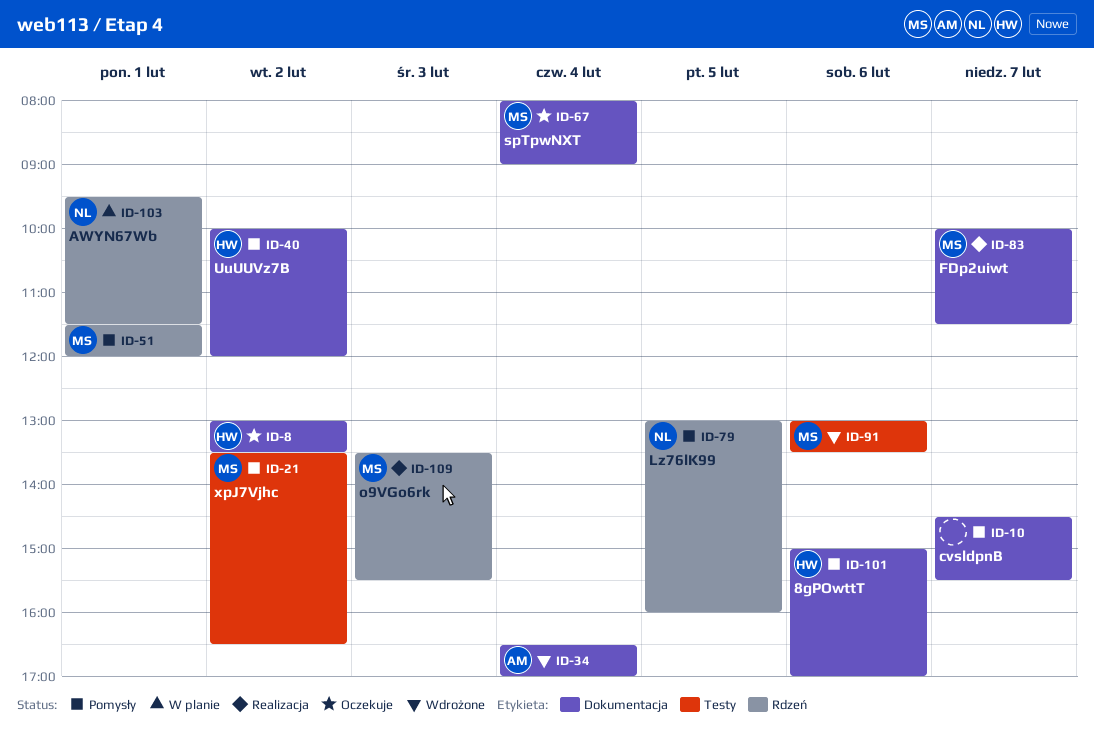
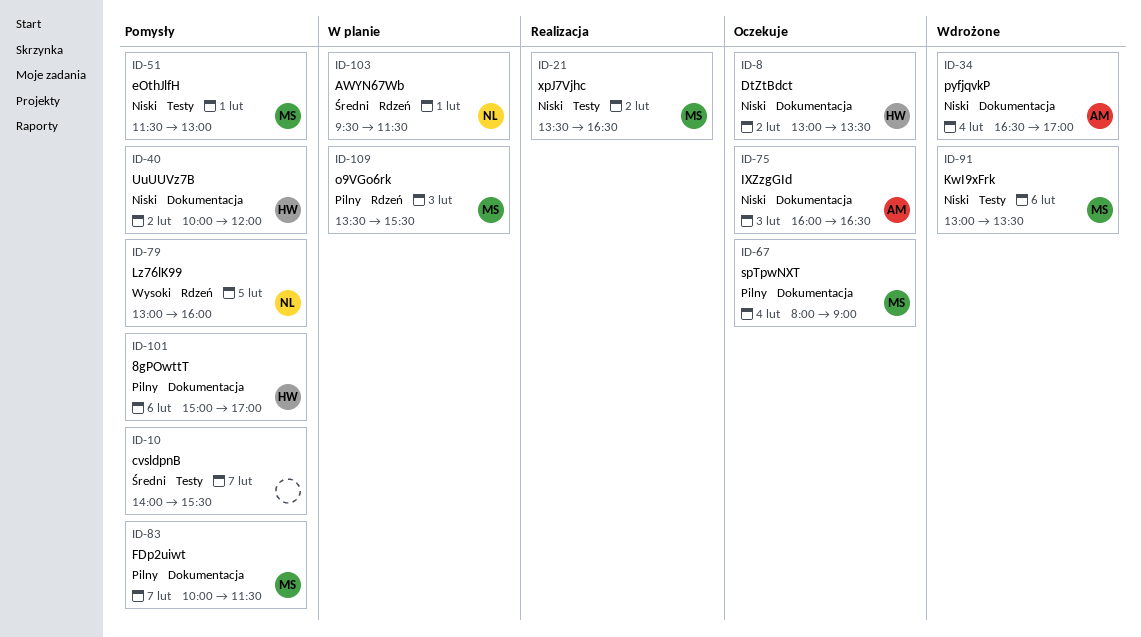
ID-10, label: Dokumentacja -> Testy
ID-10, begins: 14:30 -> 14:00
ID-21, status: Pomysły -> Realizacja
ID-51, label: Rdzeń -> Testy
ID-51, ends: 12:00 -> 13:00
ID-75: none -> present
ID-83, status: Realizacja -> Pomysły
ID-109, status: Realizacja -> W planie

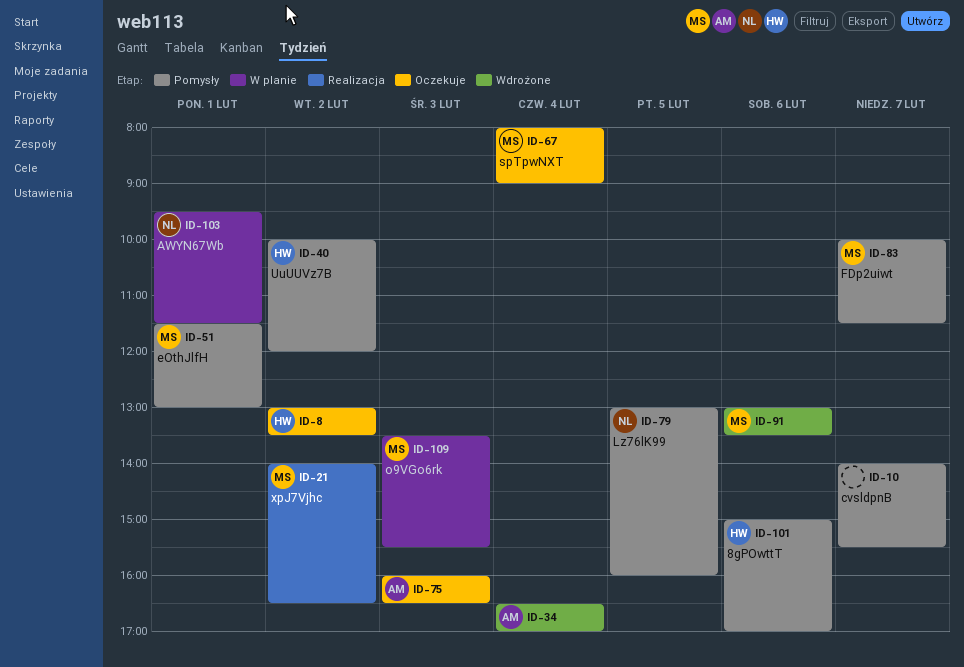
ID-21, begins: 13:30 -> 14:00

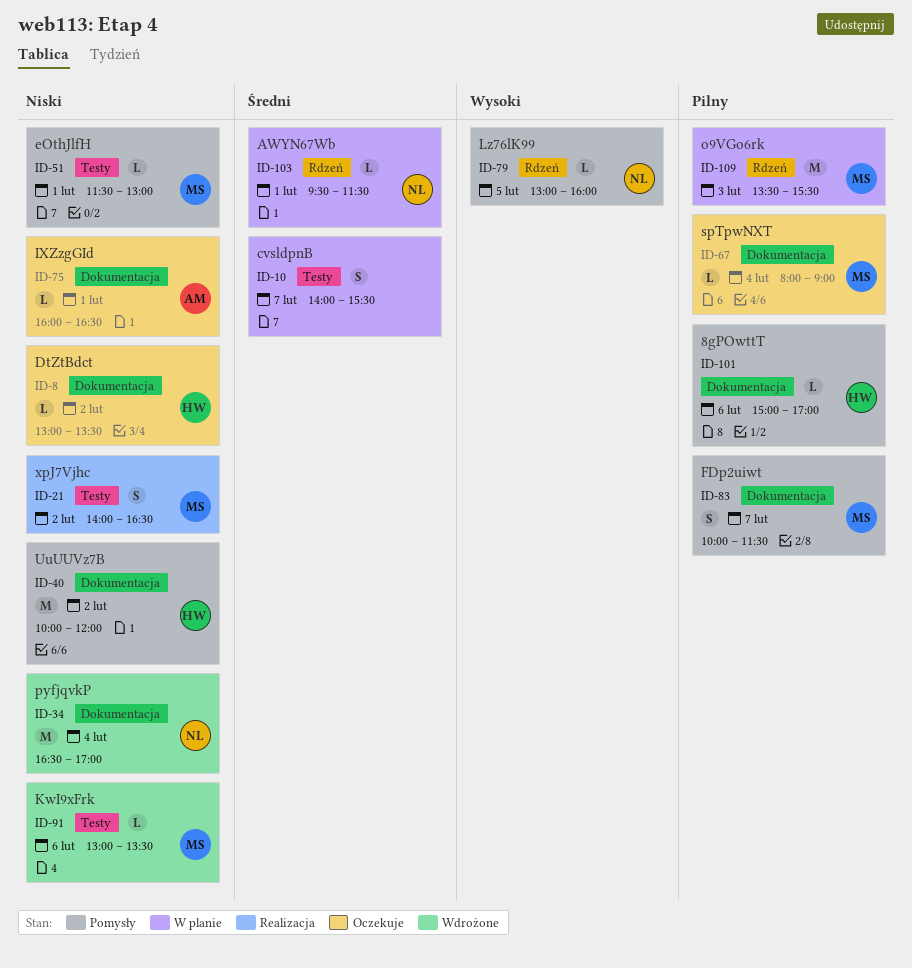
ID-10, status: Pomysły -> W planie
ID-34, owner: AM -> NL
ID-75, day: Feb 3 -> Feb 1

